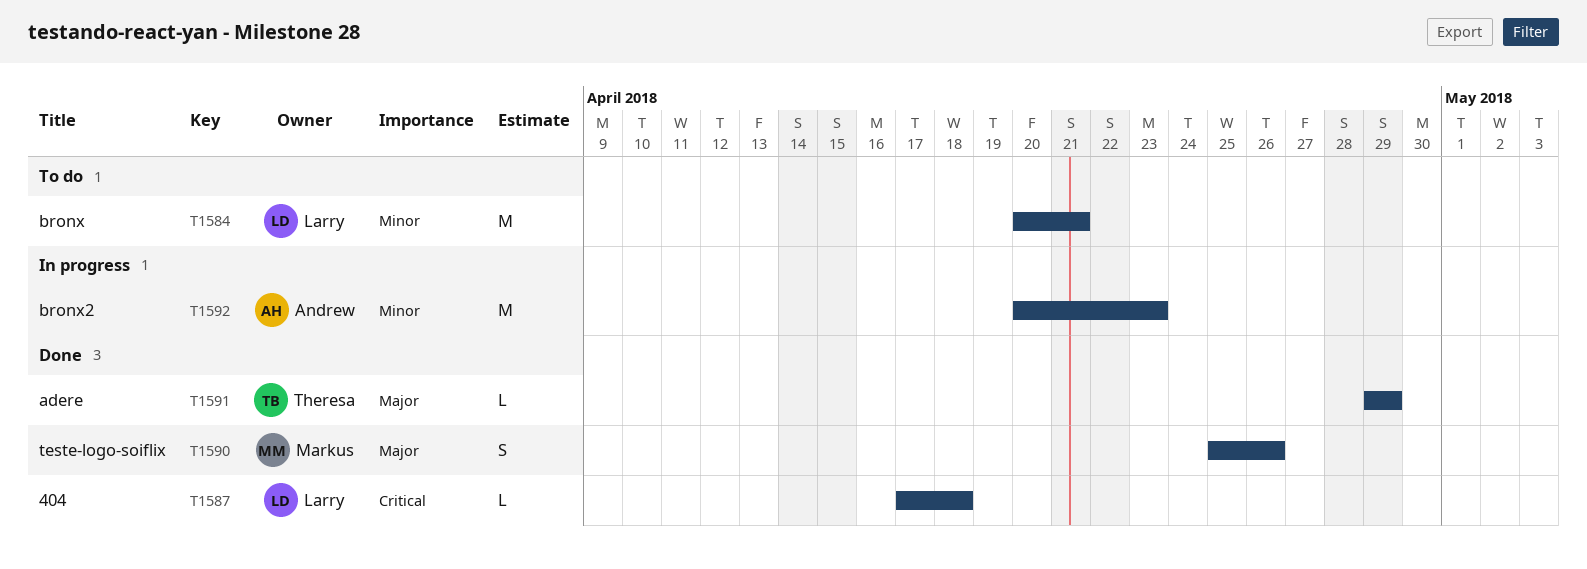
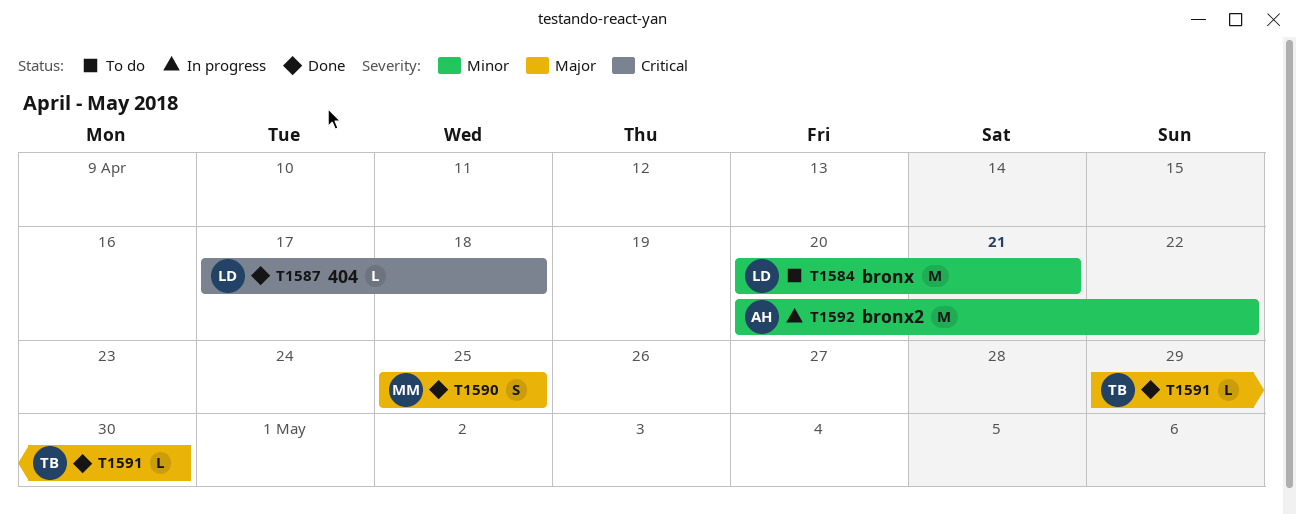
T1590, due: Apr 26 -> Apr 25
T1591, due: Apr 29 -> Apr 30
T1592, due: Apr 23 -> Apr 22

